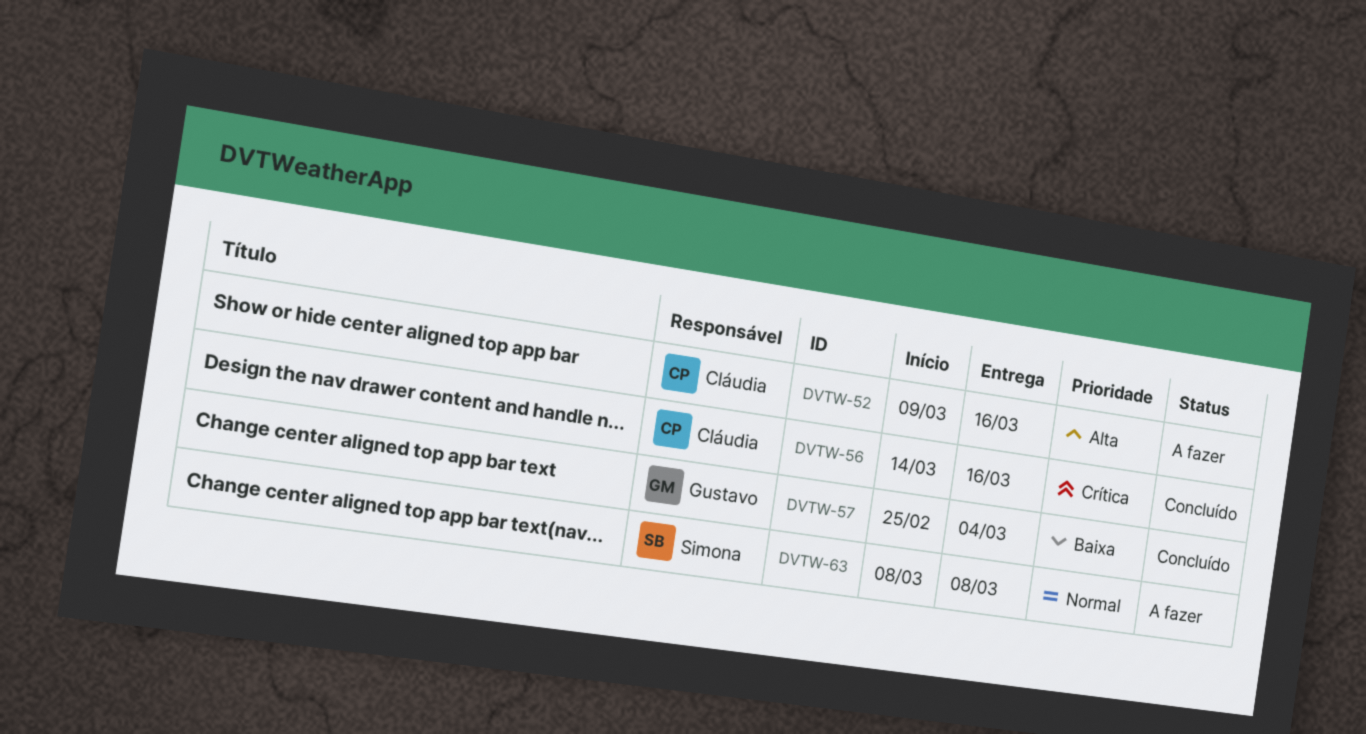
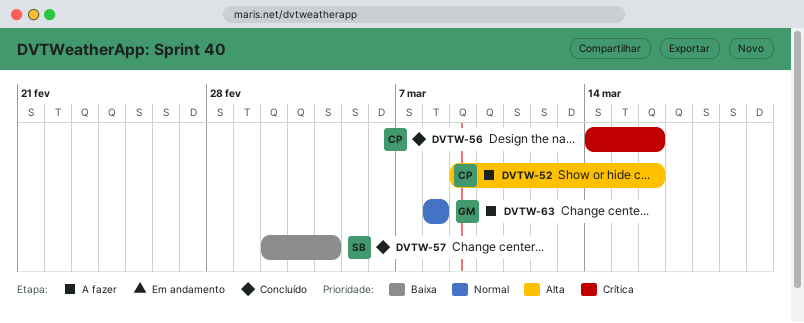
DVTW-57, owner: Gustavo -> Simona
DVTW-57, start: Feb 25 -> Mar 2
DVTW-63, owner: Simona -> Gustavo

